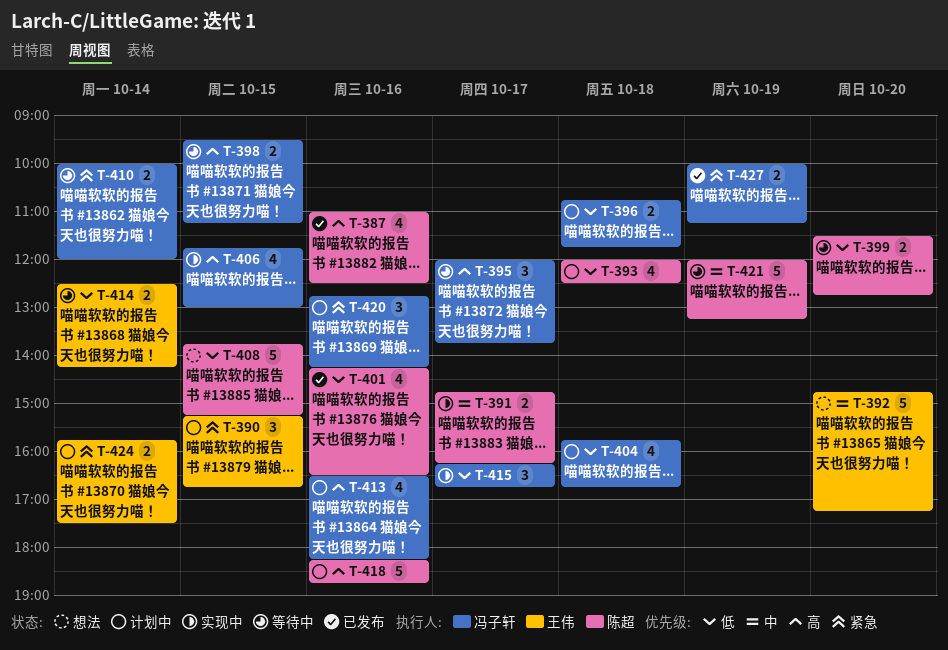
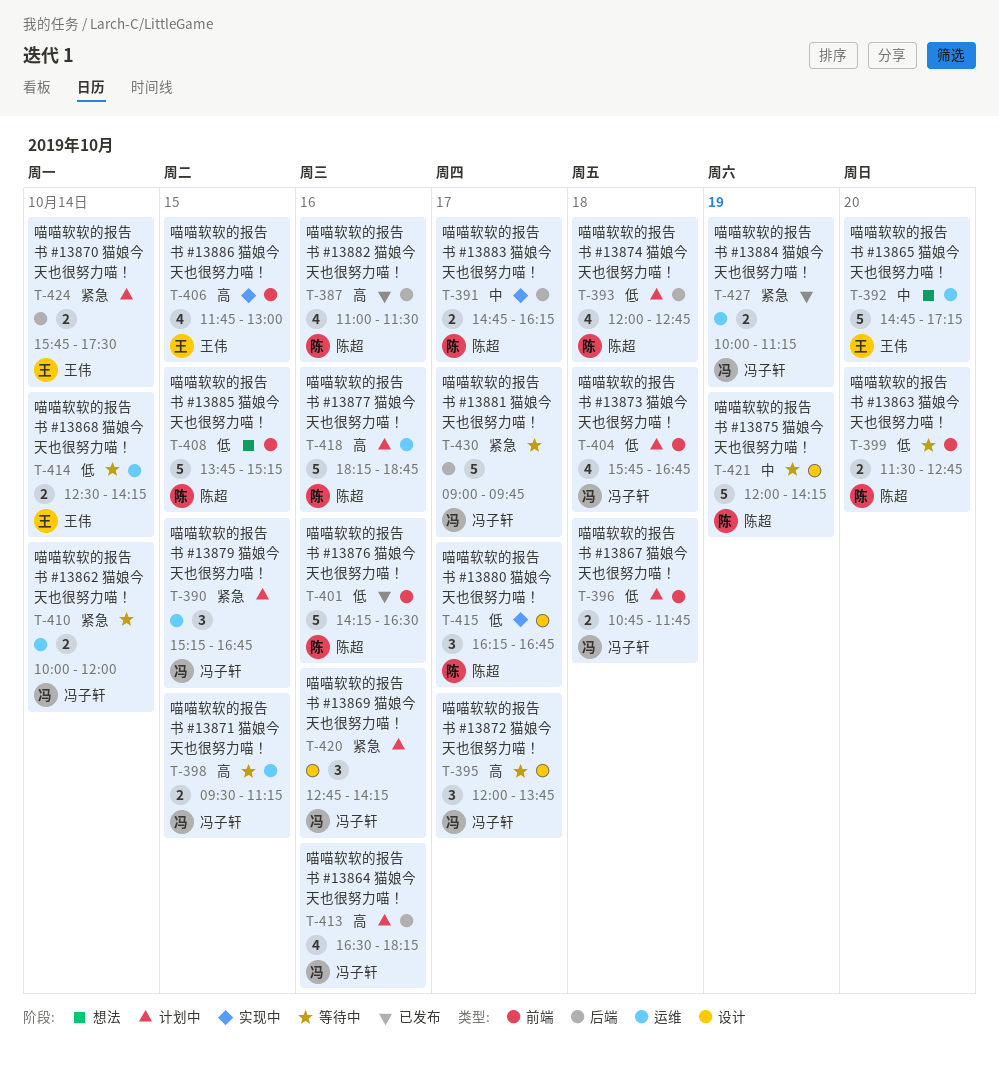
T-387, ends: 12:30 -> 11:30
T-390, owner: 王伟 -> 冯子轩
T-393, ends: 12:30 -> 12:45
T-401, estimate: 4 -> 5
T-406, owner: 冯子轩 -> 王伟
T-415, owner: 冯子轩 -> 陈超
T-421, ends: 13:15 -> 14:15
T-430: none -> present

